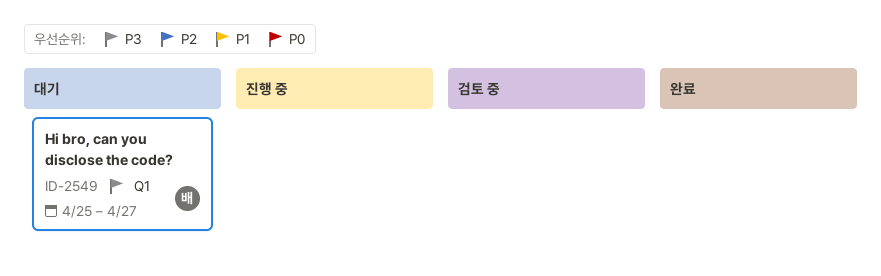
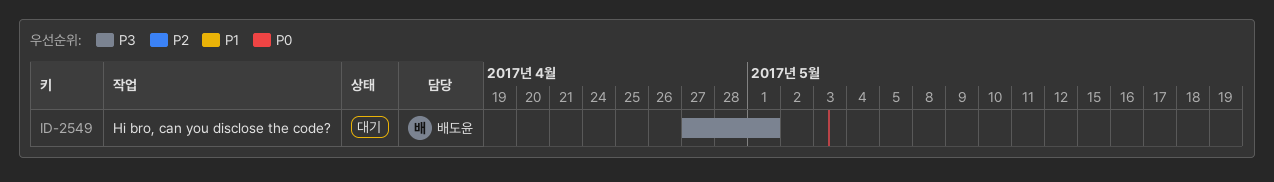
ID-2549, start: Apr 25 -> Apr 27
ID-2549, due: Apr 27 -> May 1

